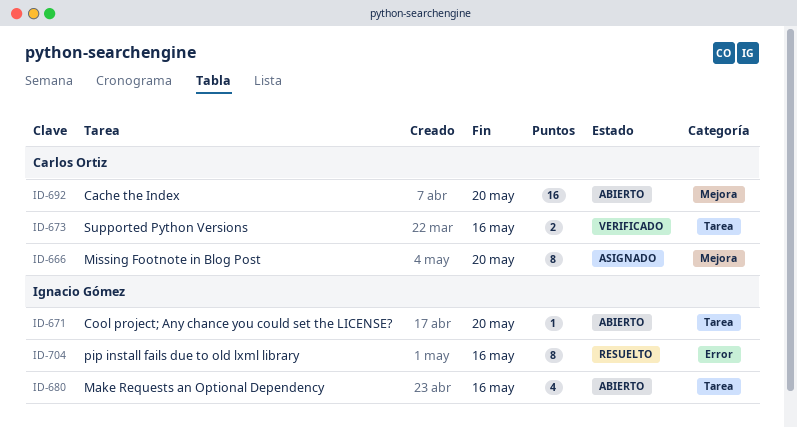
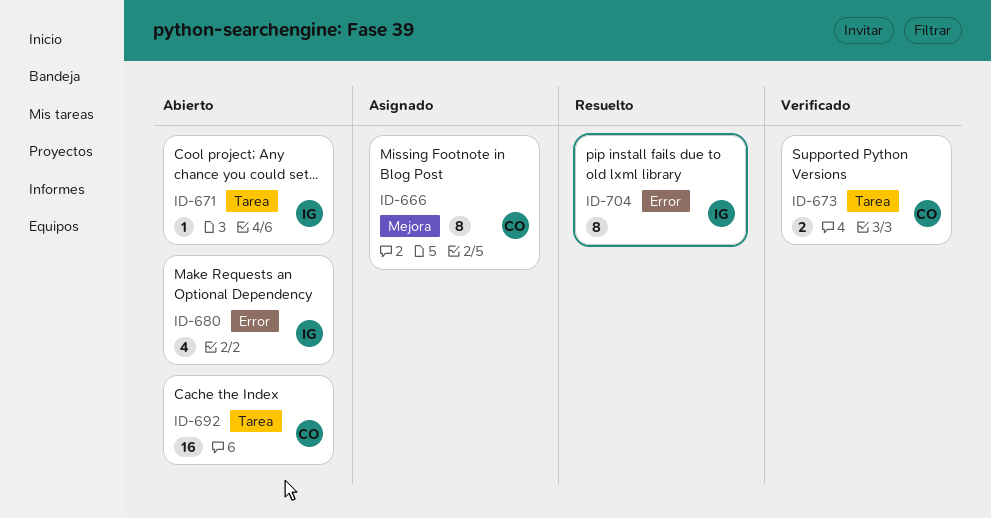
ID-680, label: Tarea -> Error
ID-692, label: Mejora -> Tarea

